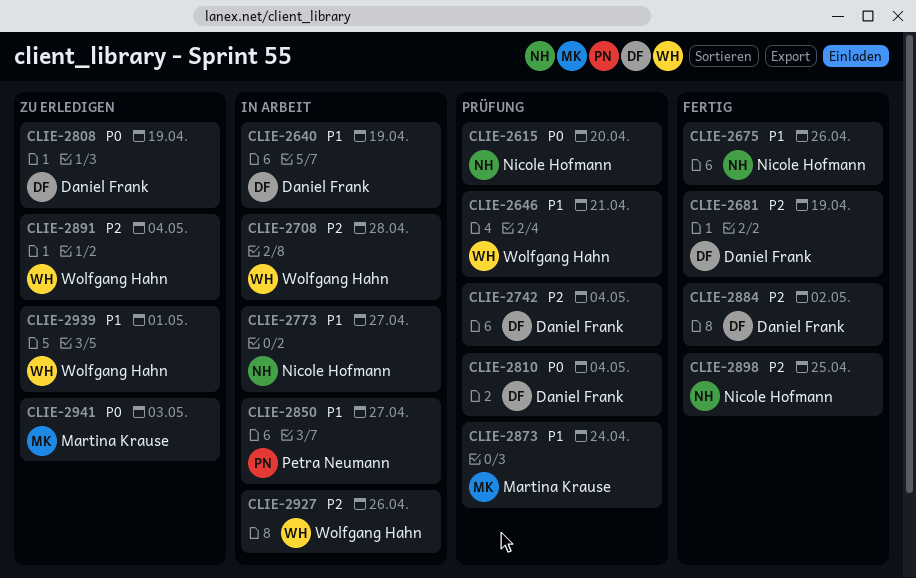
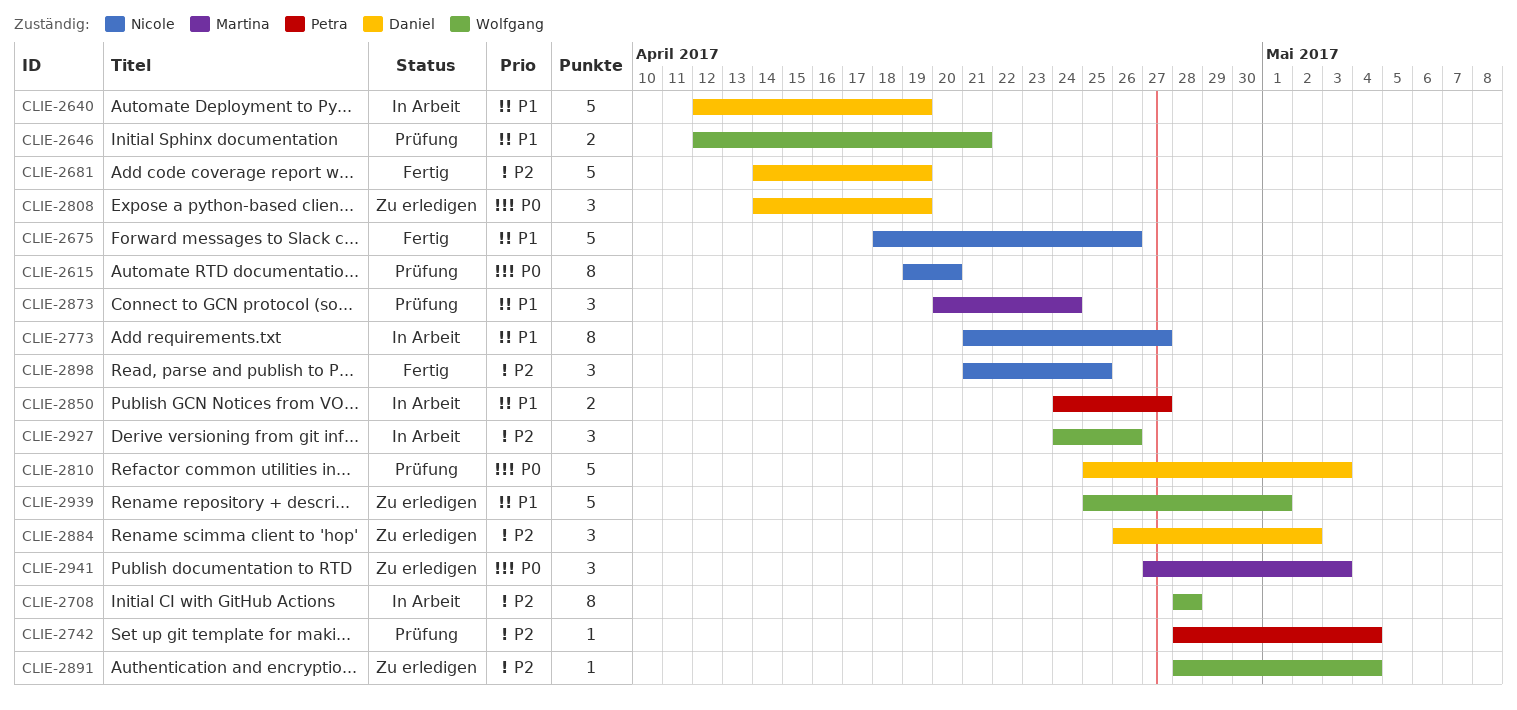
CLIE-2742, owner: Daniel Frank -> Petra Neumann
CLIE-2810, due: May 4 -> May 3
CLIE-2884, status: Fertig -> Zu erledigen

